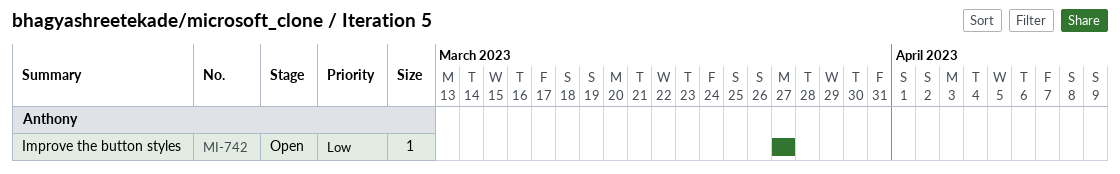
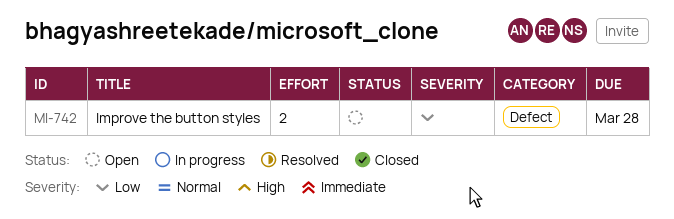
MI-742, estimate: 1 -> 2
MI-742, due: Mar 27 -> Mar 28

